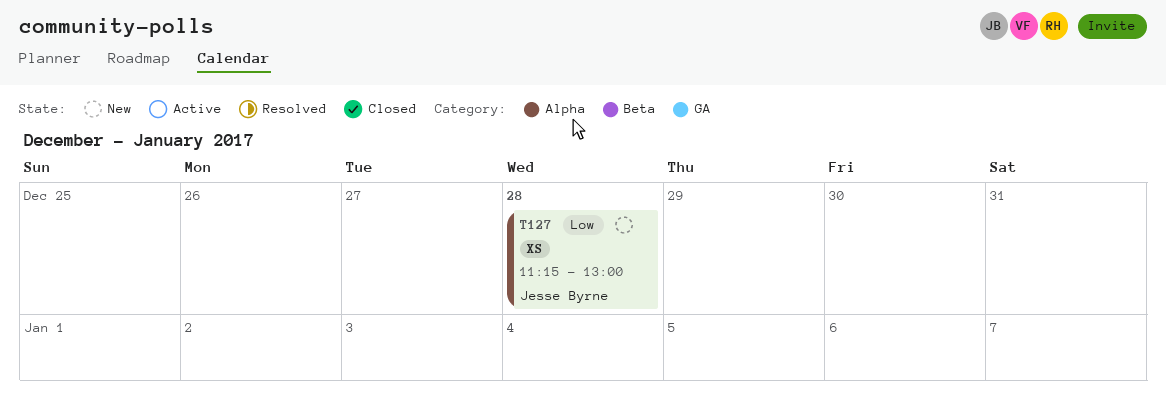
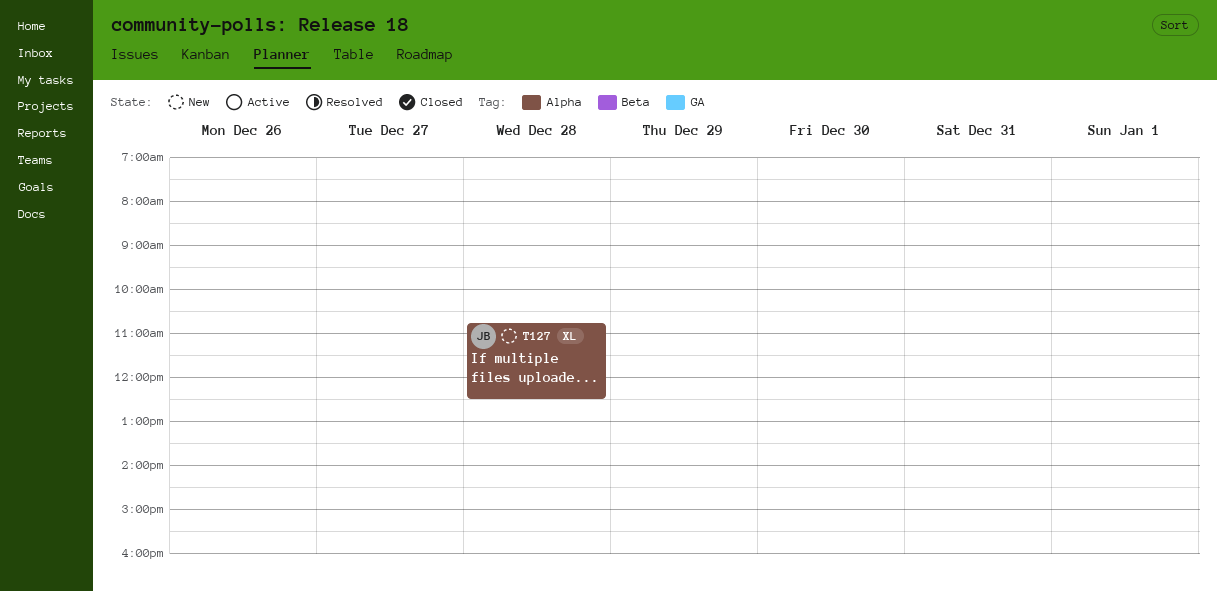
T127, estimate: XS -> XL
T127, begins: 11:15 -> 10:45
T127, ends: 13:00 -> 12:30

